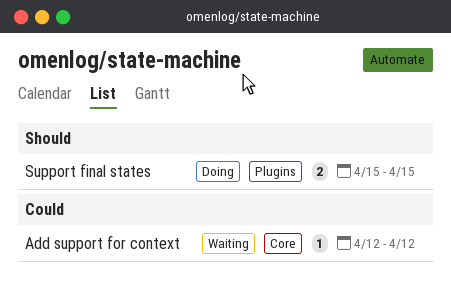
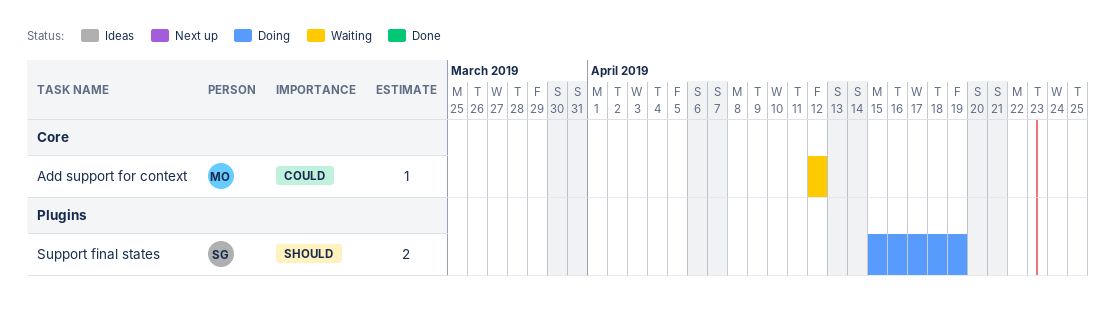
Support final states, due: Apr 15 -> Apr 19

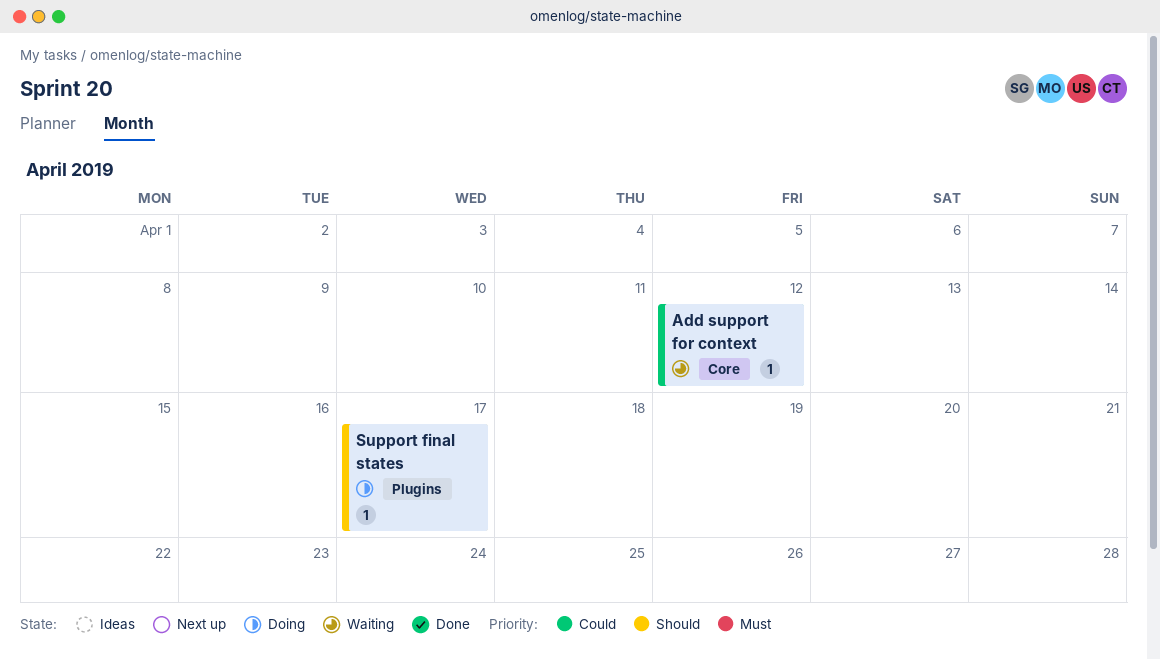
Support final states, estimate: 2 -> 1
Support final states, due: Apr 19 -> Apr 17

